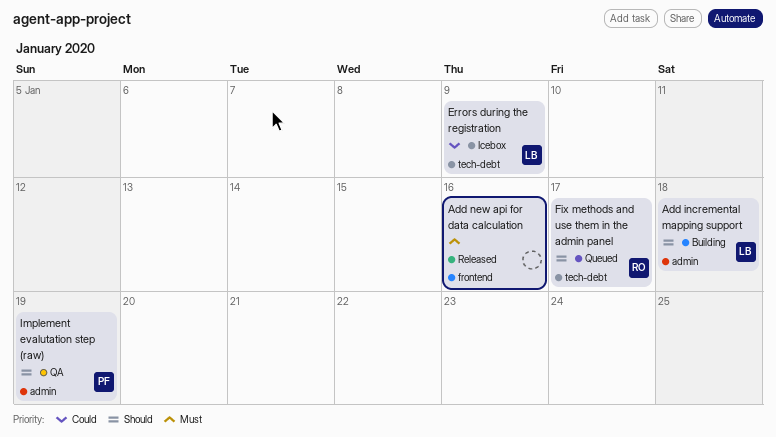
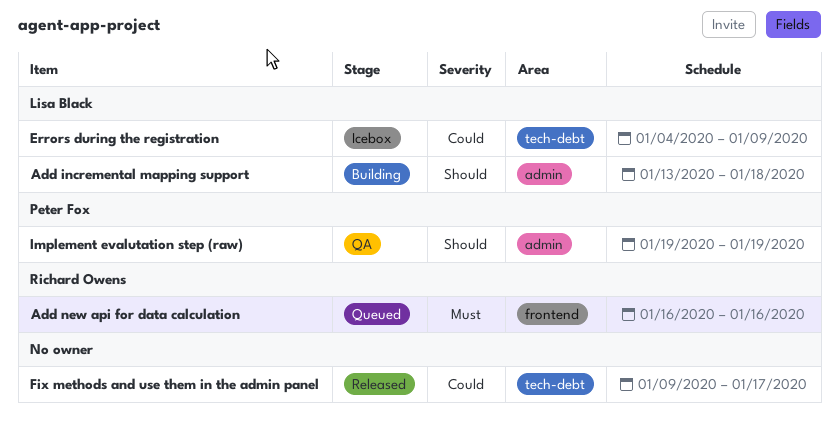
Add new api for data calculation, status: Released -> Queued
Add new api for data calculation, owner: none -> Richard Owens
Fix methods and use them in the admin panel, status: Queued -> Released
Fix methods and use them in the admin panel, owner: Richard Owens -> none
Fix methods and use them in the admin panel, priority: Should -> Could

